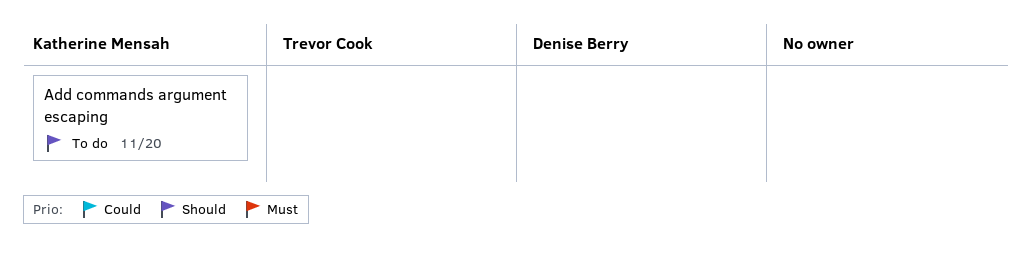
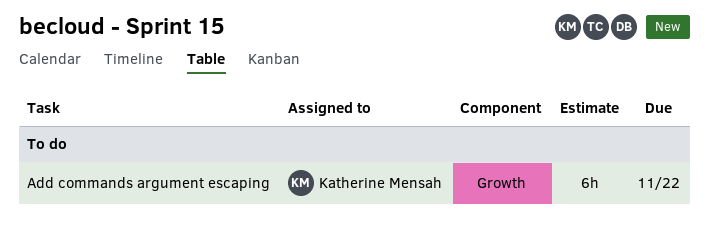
Add commands argument escaping, due: Nov 20 -> Nov 22

